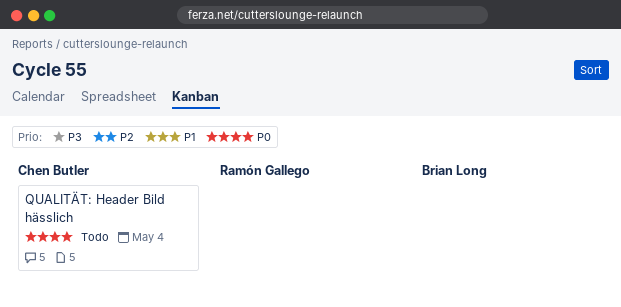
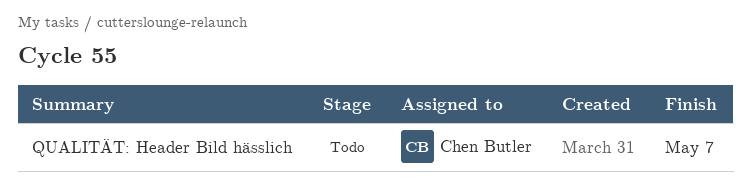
QUALITÄT: Header Bild hässlich, due: May 4 -> May 7

